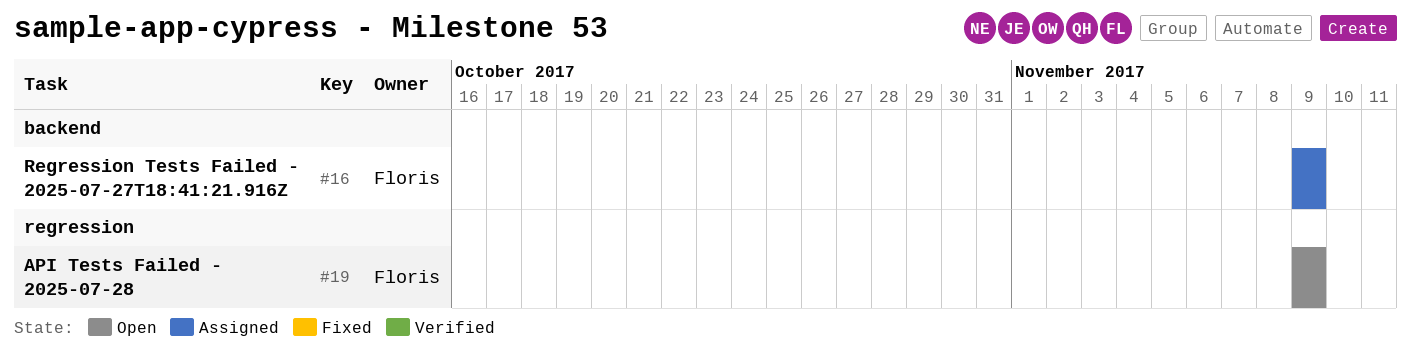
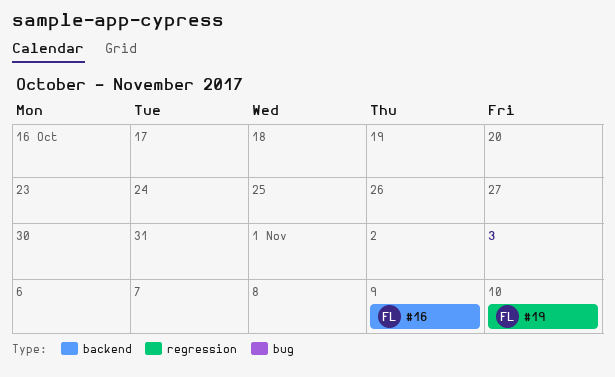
#19, start: Nov 9 -> Nov 10
#19, due: Nov 9 -> Nov 10

